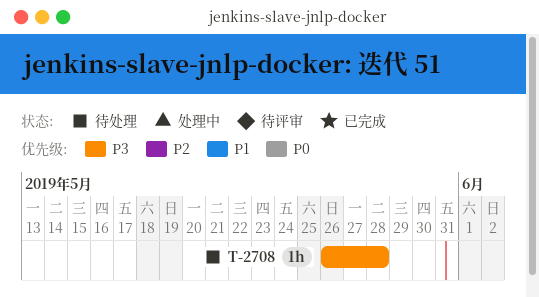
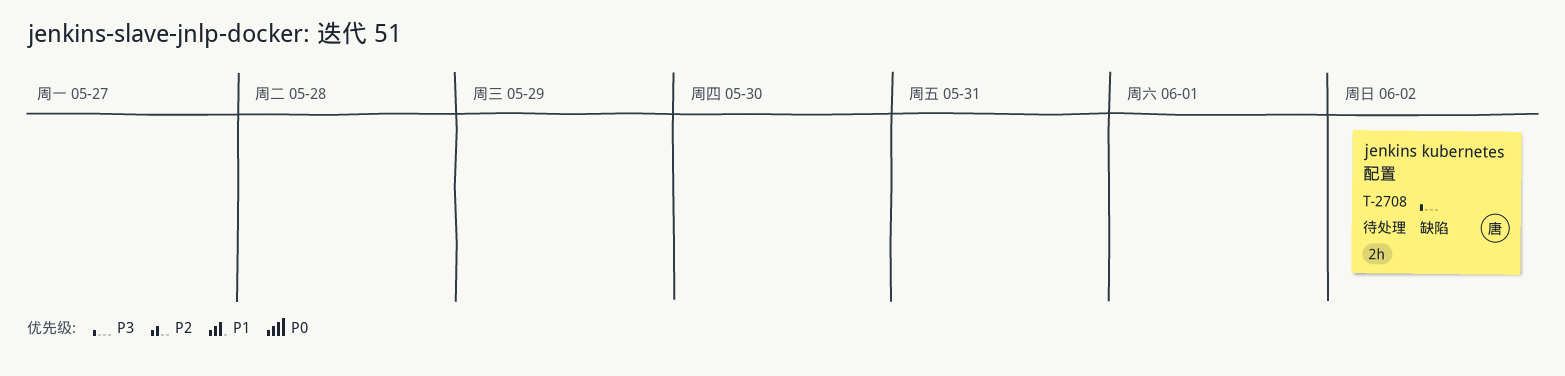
T-2708, estimate: 1h -> 2h
T-2708, due: May 28 -> Jun 2

